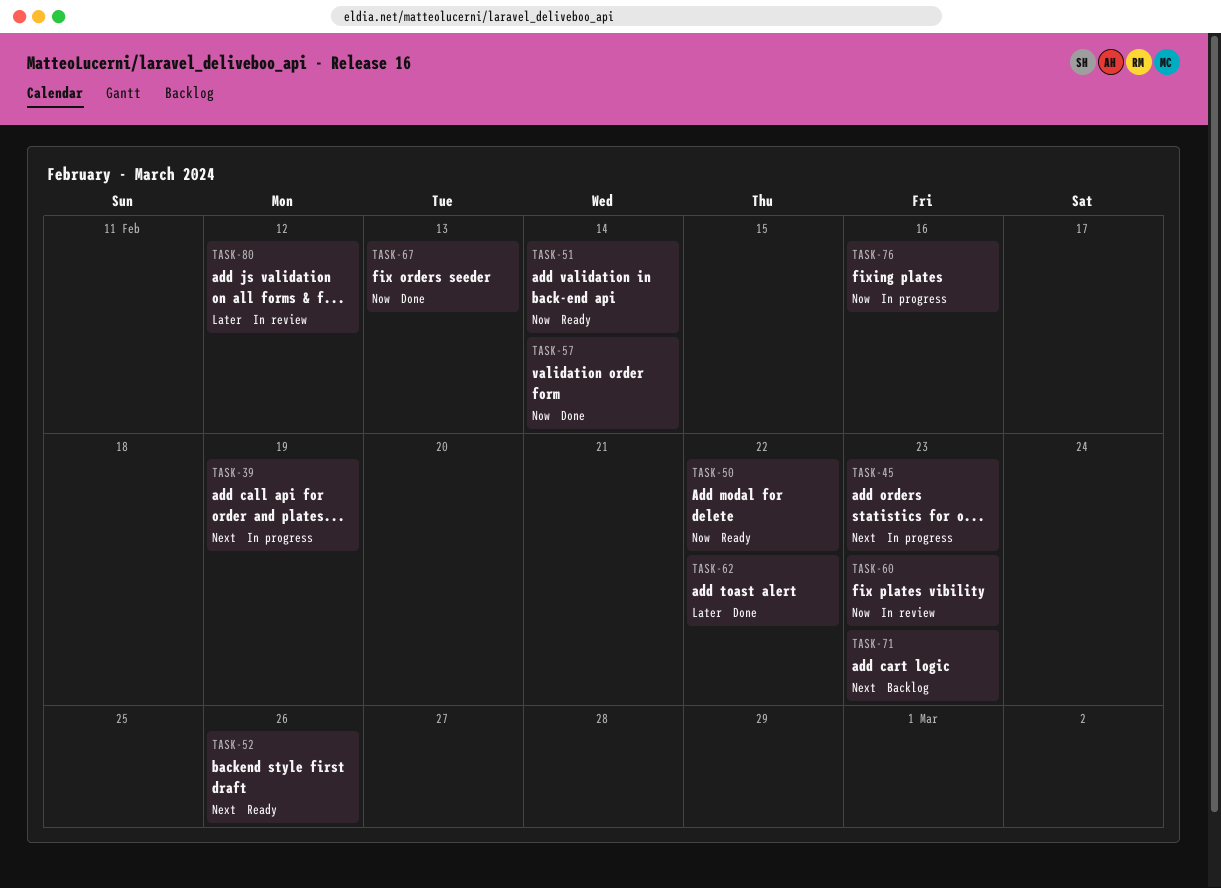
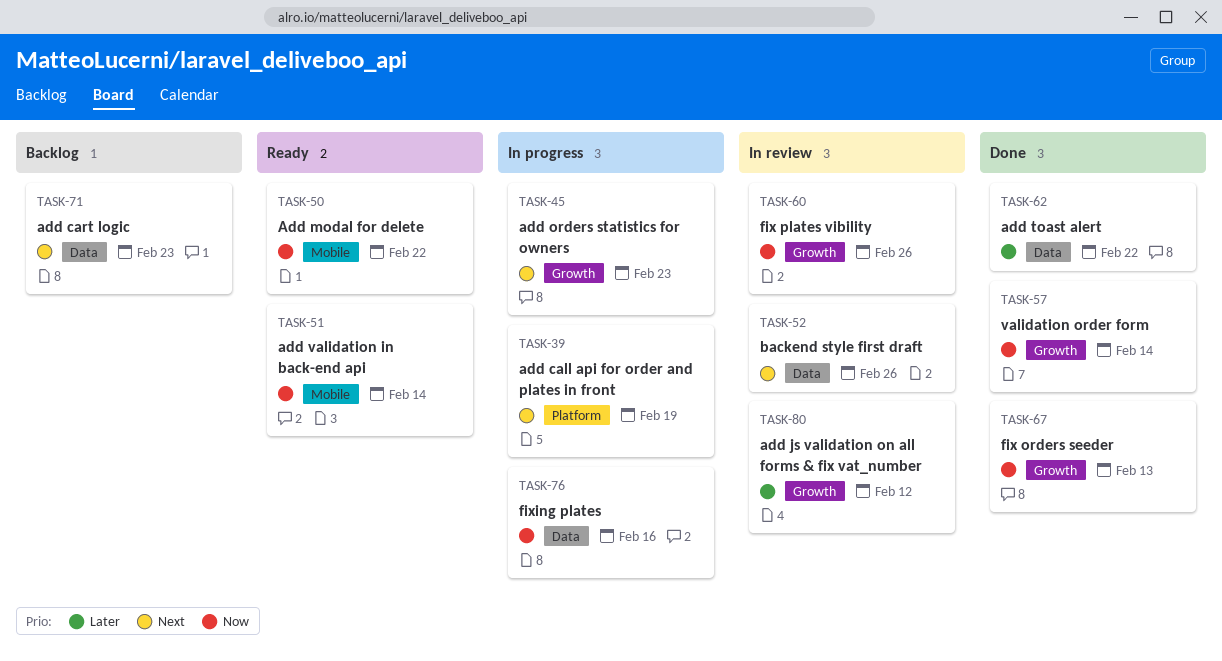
TASK-52, status: Ready -> In review
TASK-60, due: Feb 23 -> Feb 26

